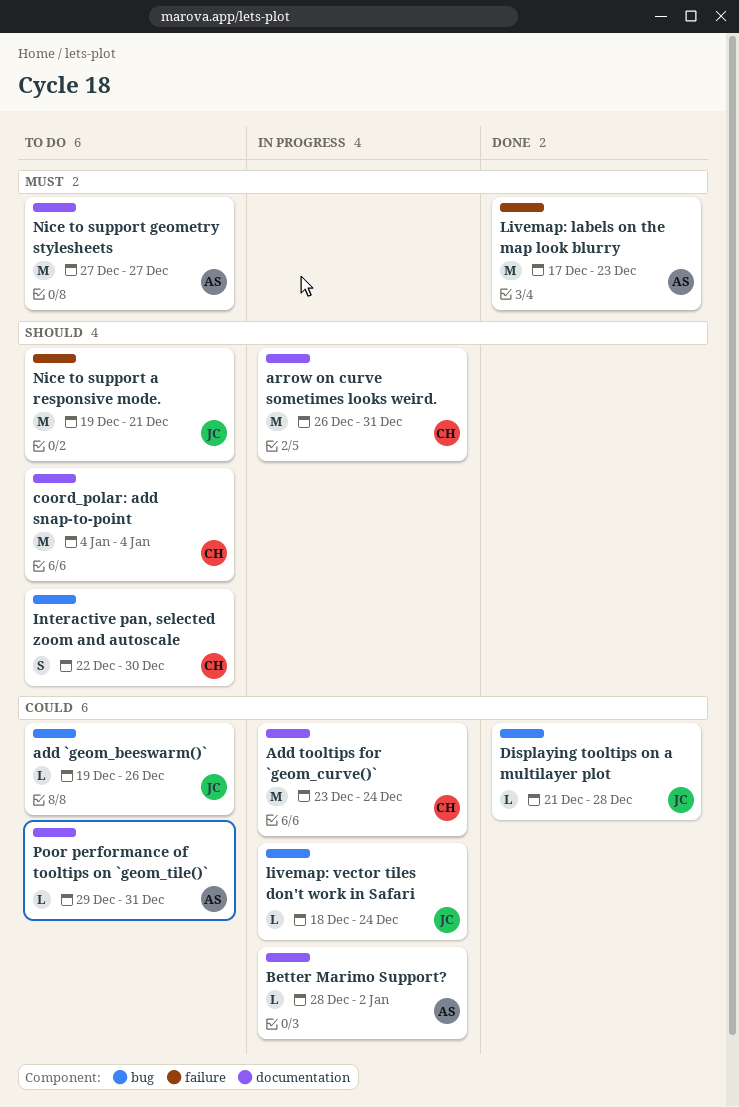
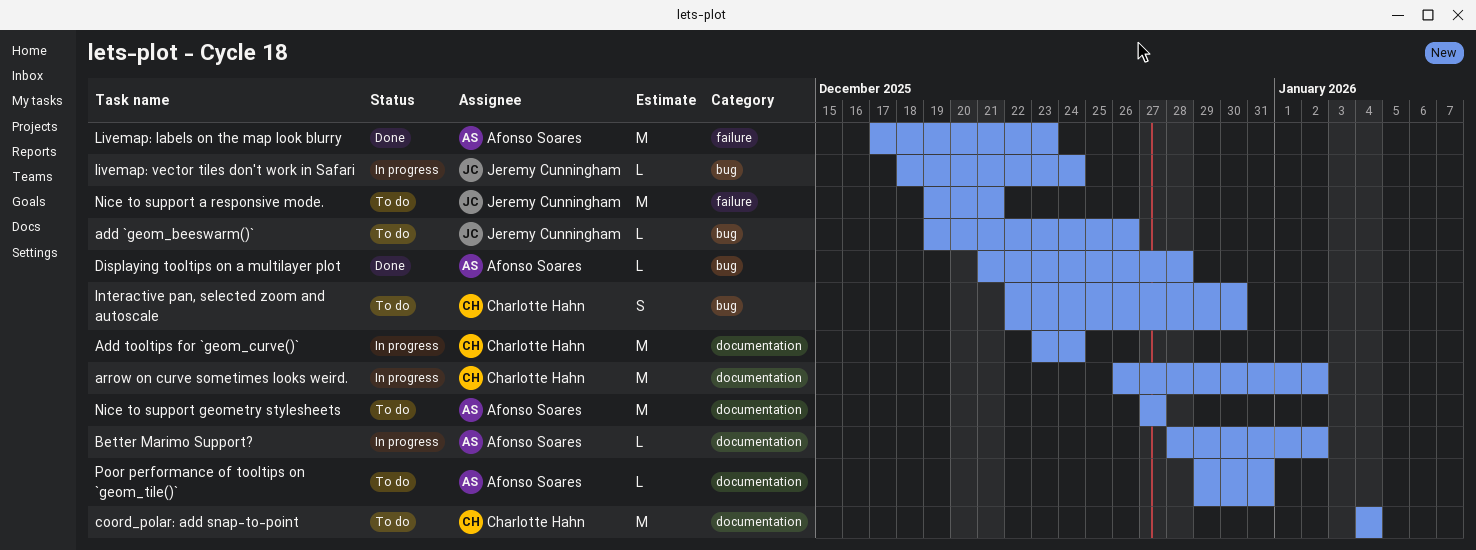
arrow on curve sometimes looks weird., due: Dec 31 -> Jan 2
Displaying tooltips on a multilayer plot, owner: Jeremy Cunningham -> Afonso Soares

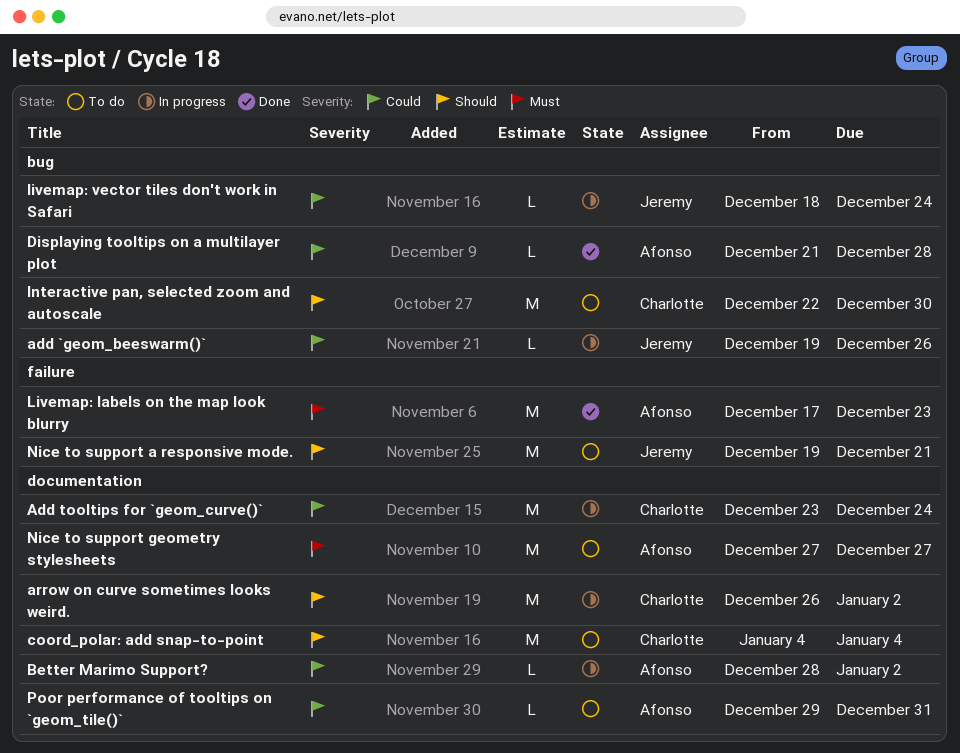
add `geom_beeswarm()`, status: To do -> In progress
Interactive pan, selected zoom and autoscale, estimate: S -> M

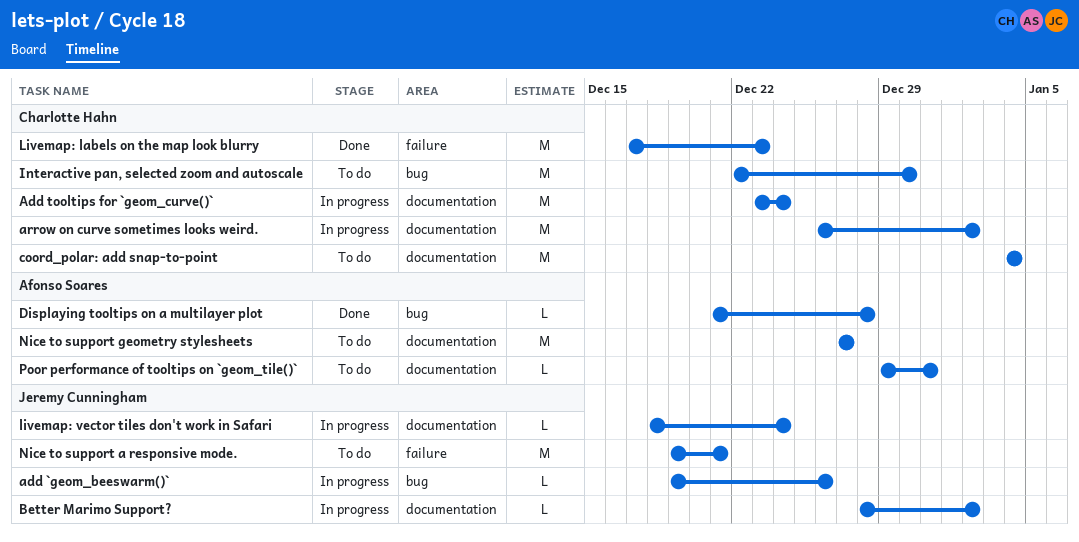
Better Marimo Support?, owner: Afonso Soares -> Jeremy Cunningham
Livemap: labels on the map look blurry, owner: Afonso Soares -> Charlotte Hahn
livemap: vector tiles don't work in Safari, label: bug -> documentation

